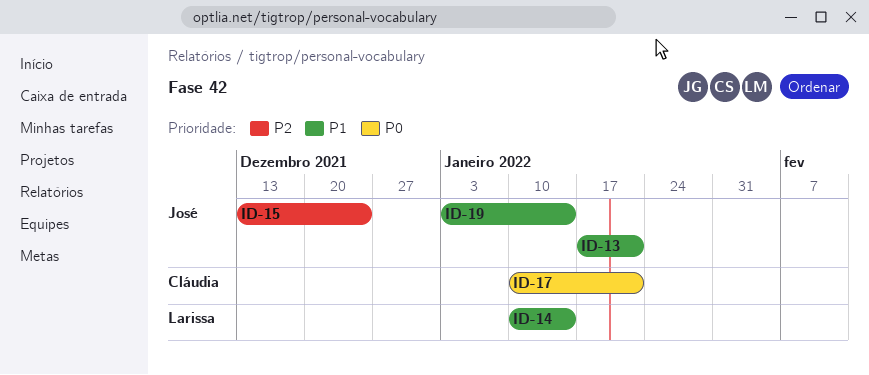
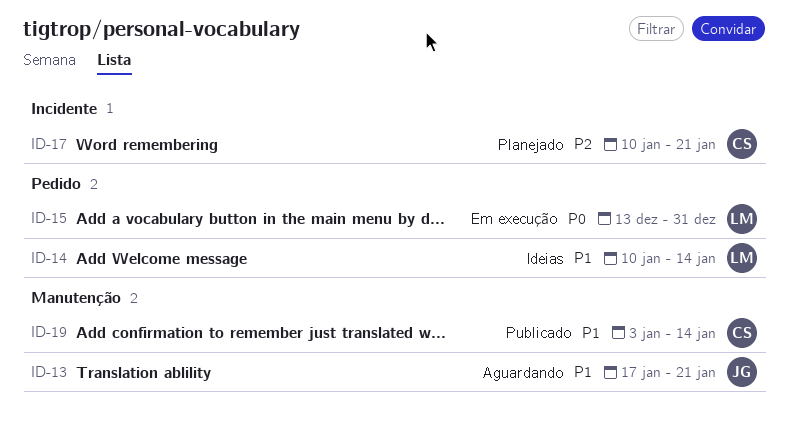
ID-15, owner: José -> Larissa
ID-15, priority: P2 -> P0
ID-15, due: Dec 24 -> Dec 31
ID-17, priority: P0 -> P2
ID-19, owner: José -> Cláudia

